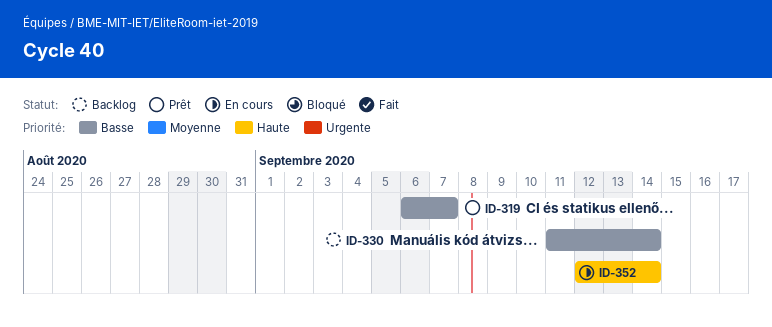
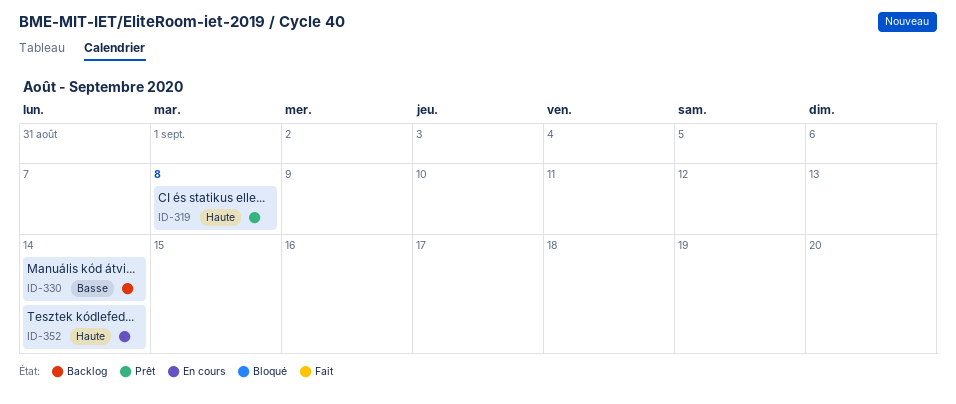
ID-319, priority: Basse -> Haute
ID-319, due: Sep 7 -> Sep 8

